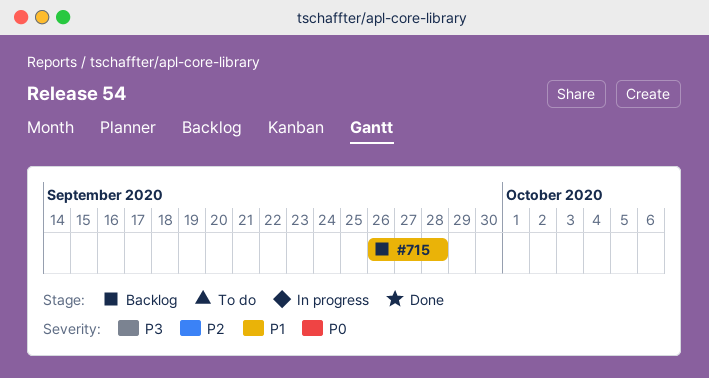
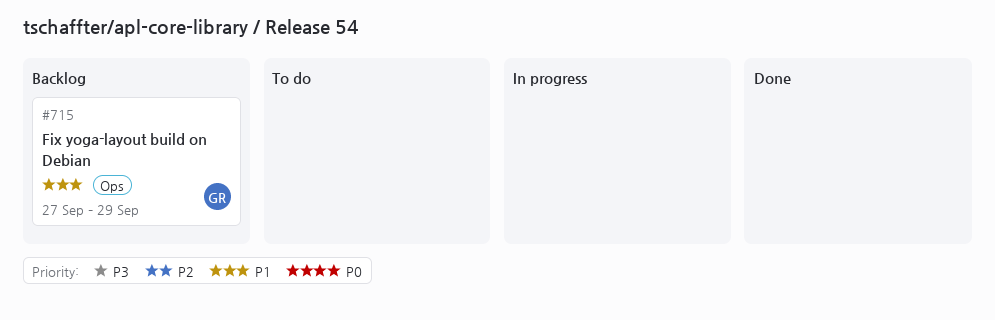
#715, start: Sep 26 -> Sep 27
#715, due: Sep 28 -> Sep 29

